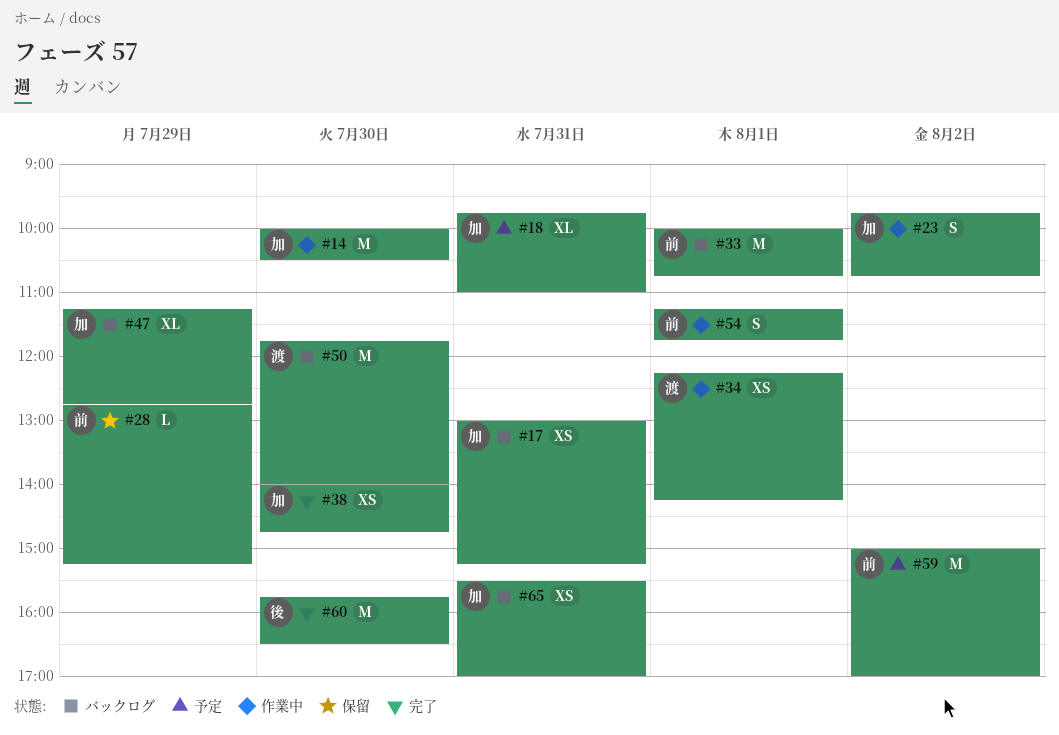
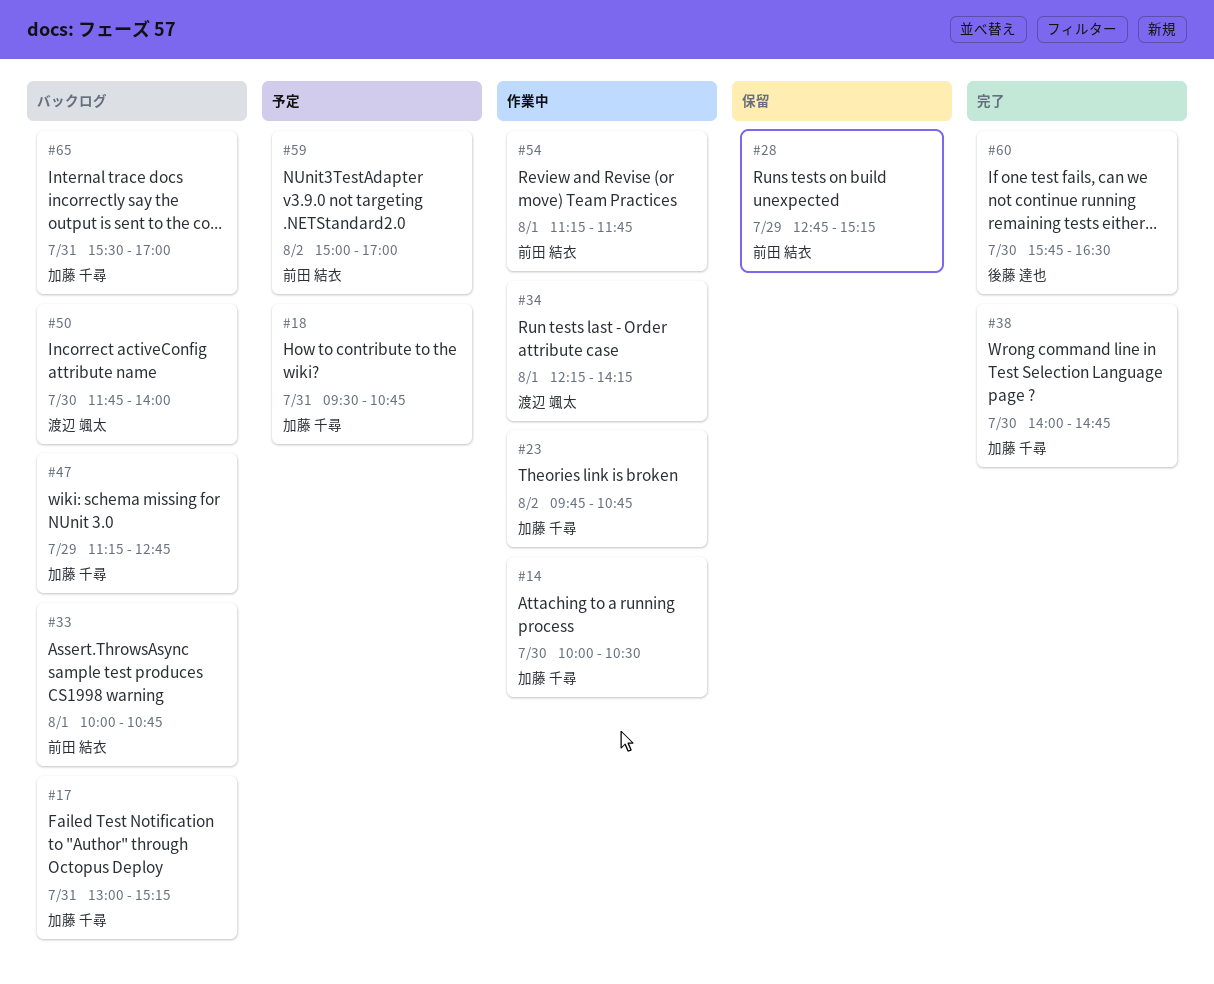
#18, begins: 09:45 -> 09:30
#18, ends: 11:00 -> 10:45

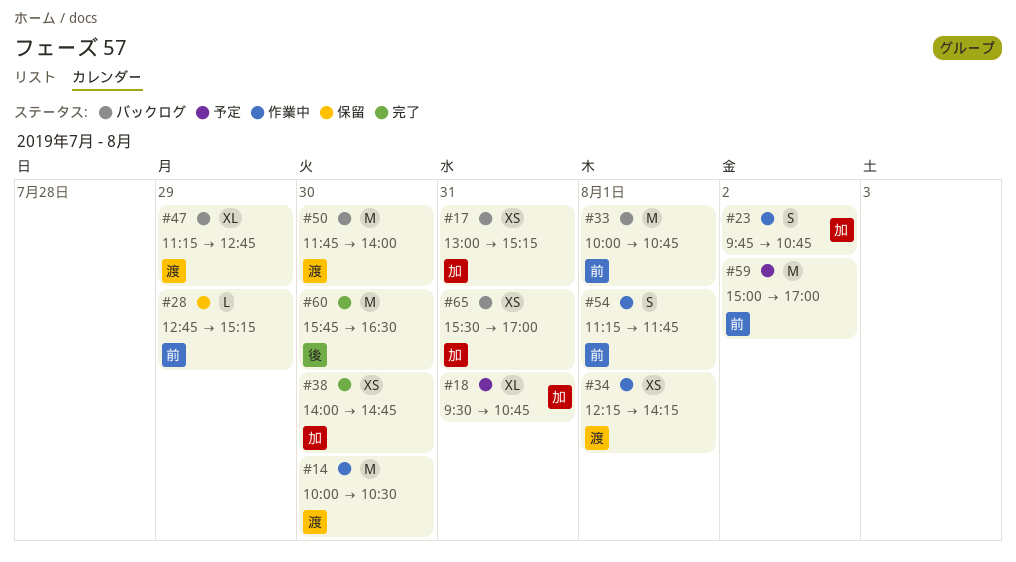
#14, owner: 加藤 千尋 -> 渡辺 颯太
#47, owner: 加藤 千尋 -> 渡辺 颯太

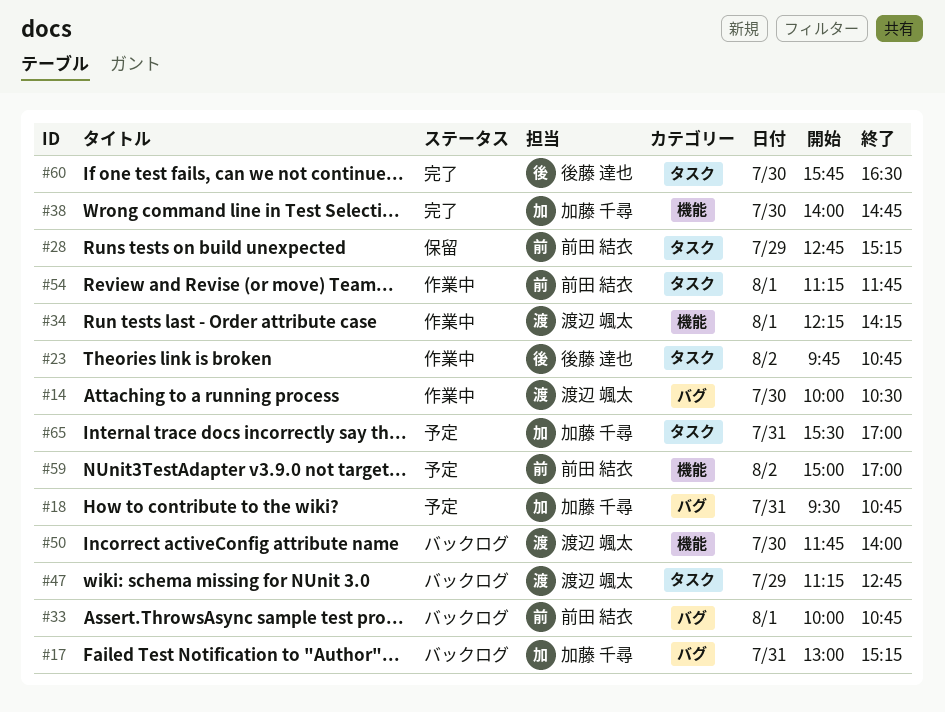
#23, owner: 加藤 千尋 -> 後藤 達也
#65, status: バックログ -> 予定

